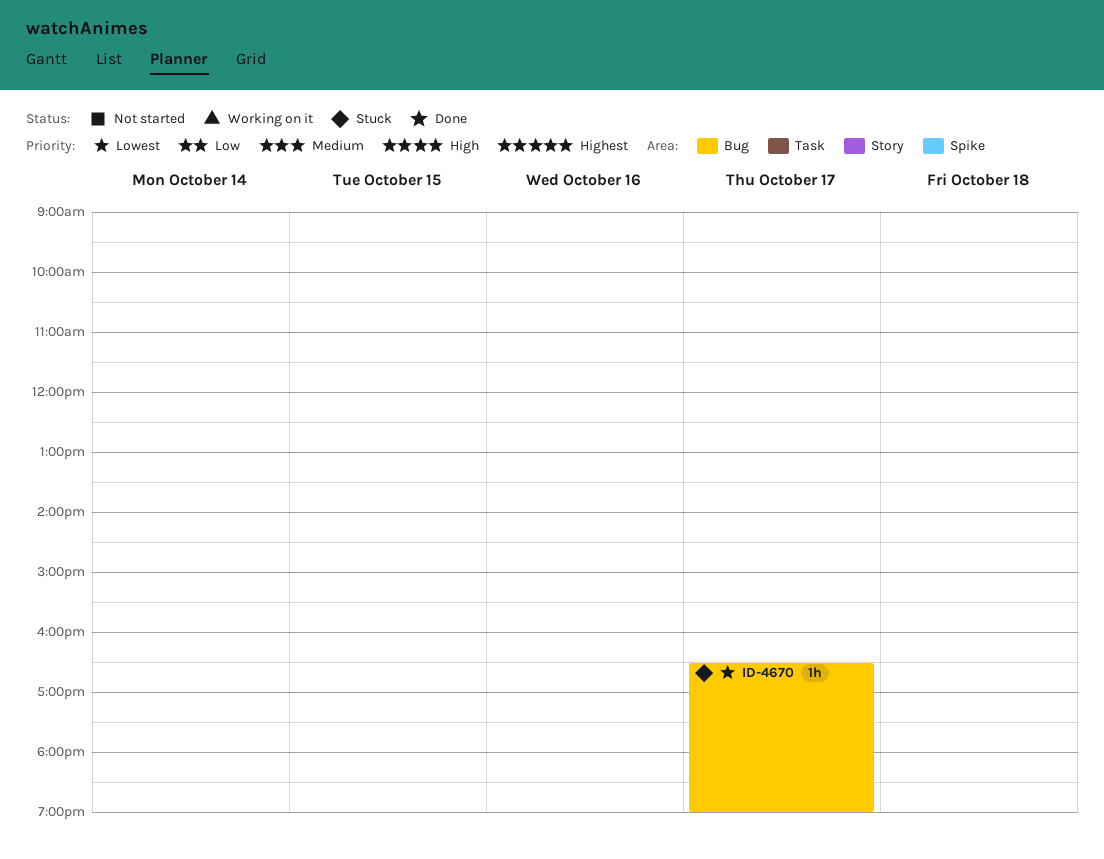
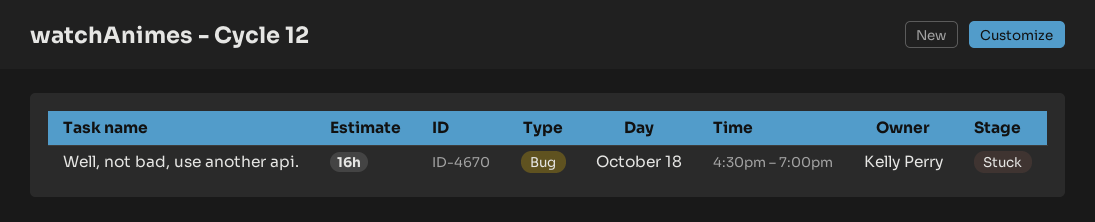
ID-4670, estimate: 1h -> 16h
ID-4670, day: Oct 17 -> Oct 18

